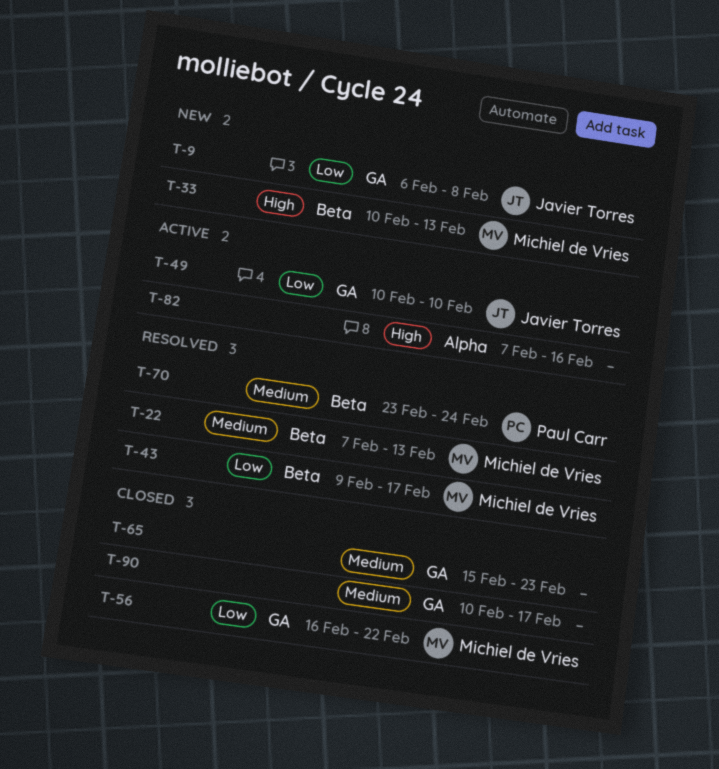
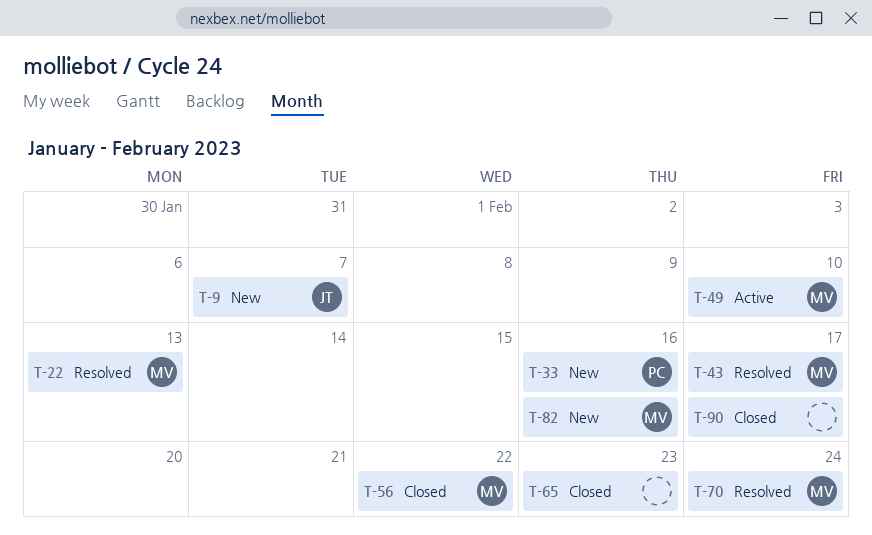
T-9, due: Feb 8 -> Feb 7
T-33, owner: Michiel de Vries -> Paul Carr
T-33, due: Feb 13 -> Feb 16
T-49, owner: Javier Torres -> Michiel de Vries
T-70, owner: Paul Carr -> Michiel de Vries
T-82, status: Active -> New
T-82, owner: none -> Michiel de Vries

